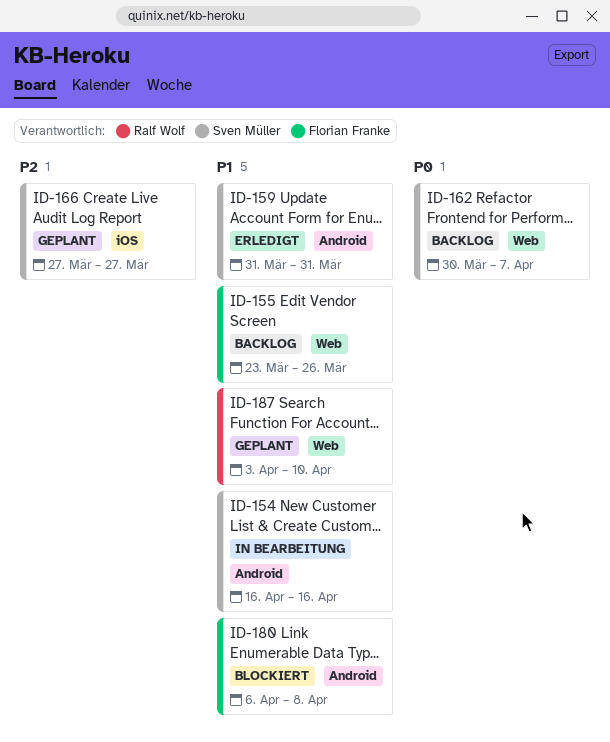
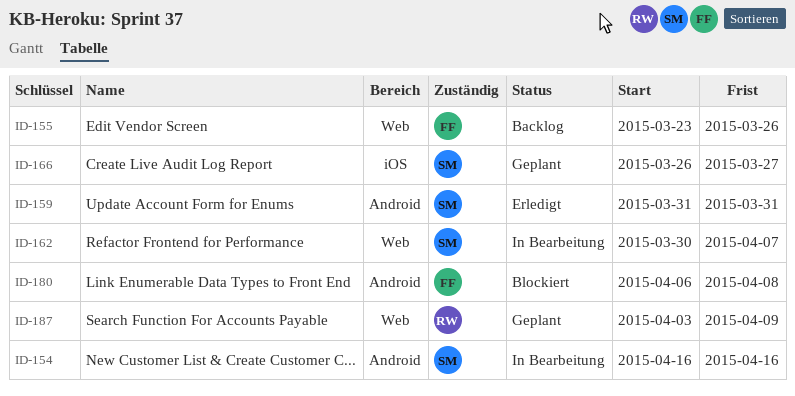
ID-162, status: Backlog -> In Bearbeitung
ID-166, start: Mar 27 -> Mar 26
ID-187, due: Apr 10 -> Apr 9

